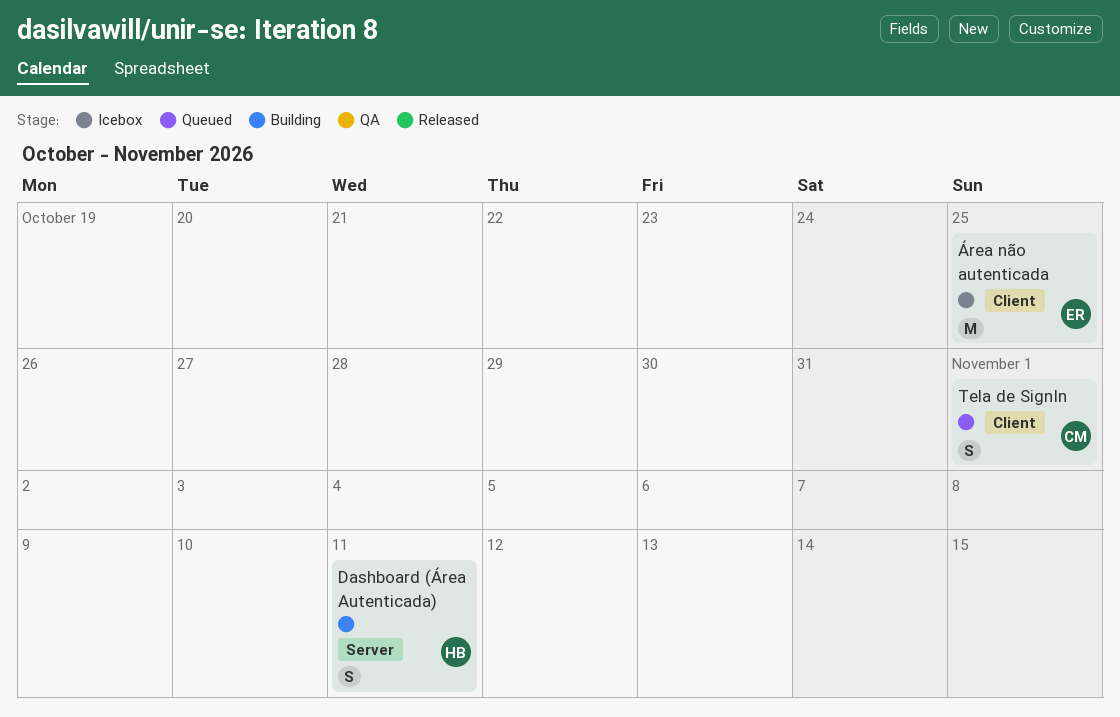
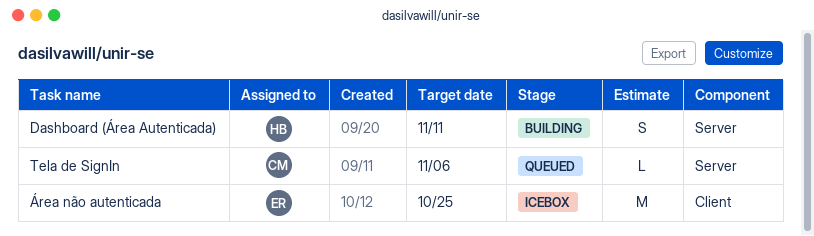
Tela de SignIn, label: Client -> Server
Tela de SignIn, estimate: S -> L
Tela de SignIn, due: Nov 1 -> Nov 6

